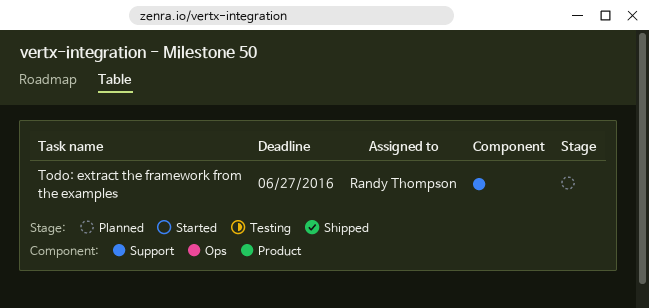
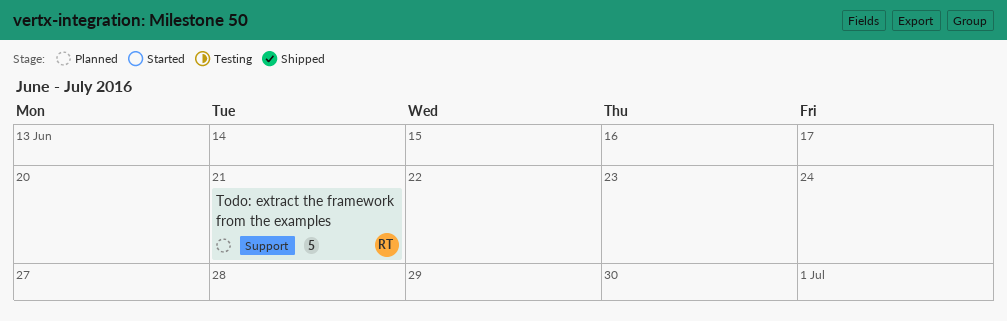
Todo: extract the framework from the examples, due: Jun 27 -> Jun 21

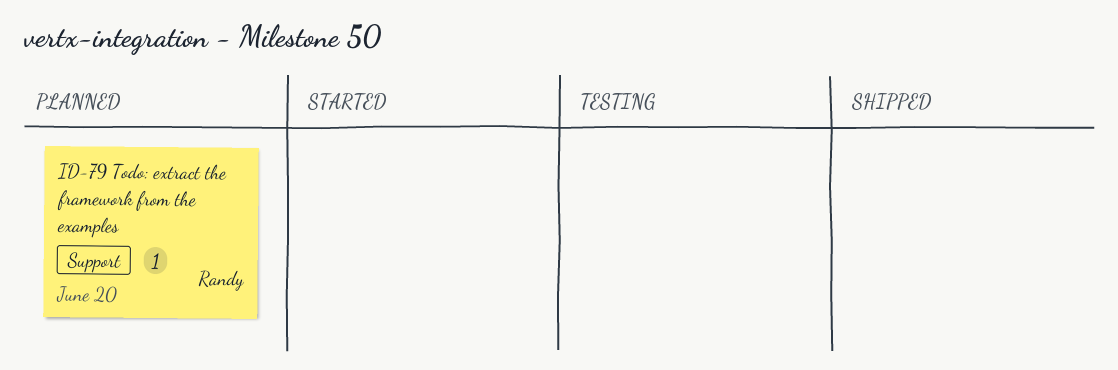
Todo: extract the framework from the examples, estimate: 5 -> 1
Todo: extract the framework from the examples, due: Jun 21 -> Jun 20

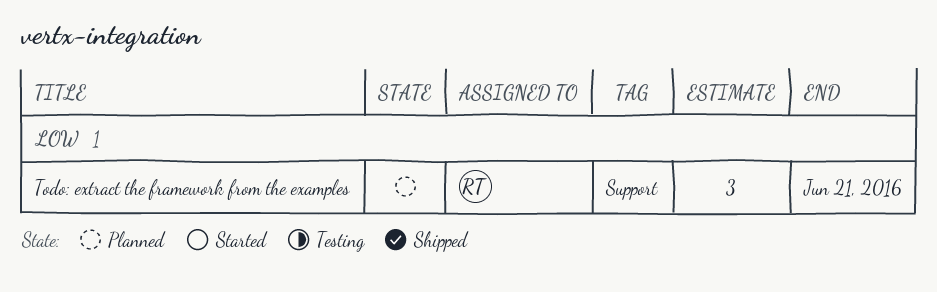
Todo: extract the framework from the examples, estimate: 1 -> 3
Todo: extract the framework from the examples, due: Jun 20 -> Jun 21

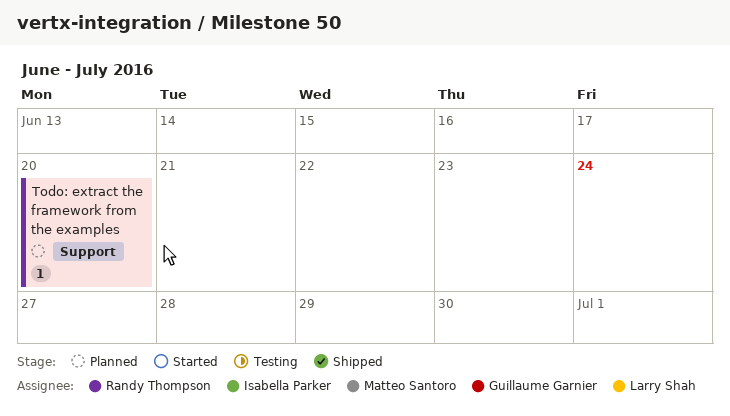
Todo: extract the framework from the examples, estimate: 3 -> 1
Todo: extract the framework from the examples, due: Jun 21 -> Jun 20

